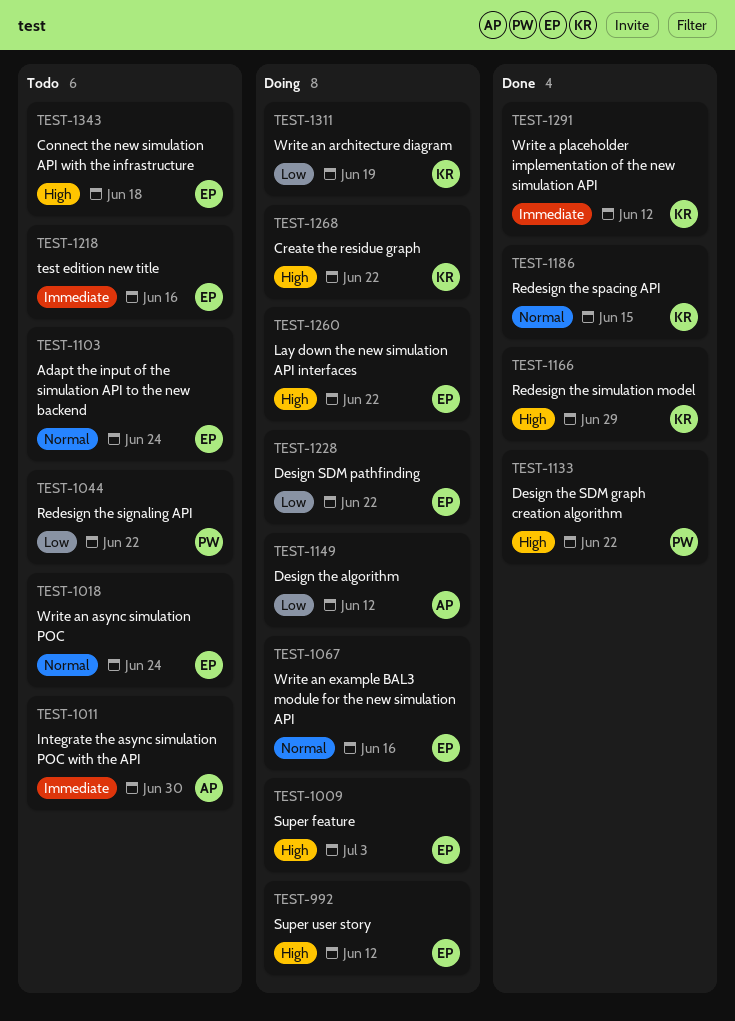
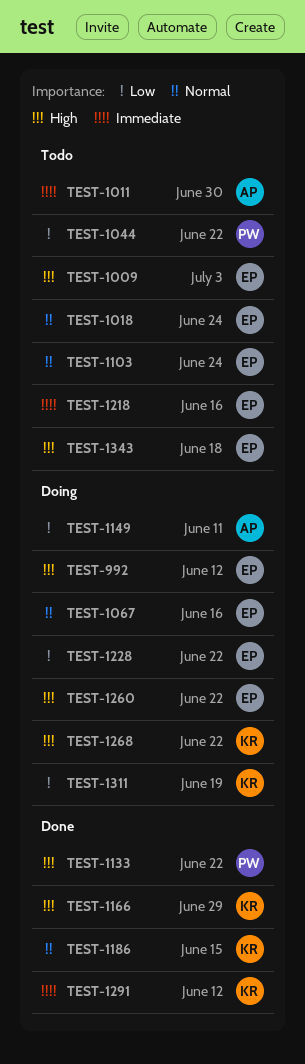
TEST-1009, status: Doing -> Todo
TEST-1149, due: Jun 12 -> Jun 11

